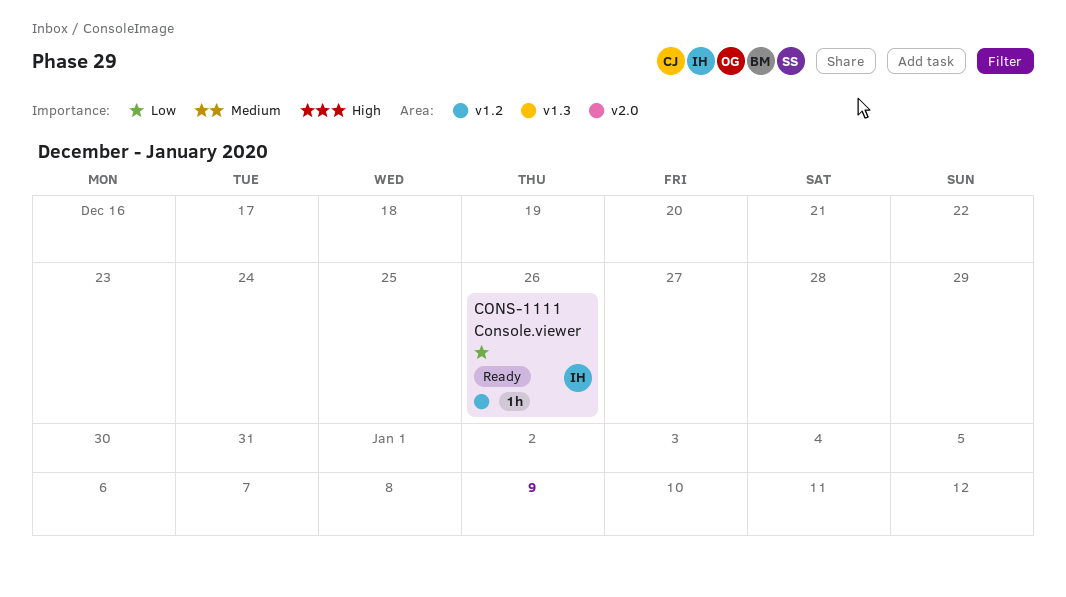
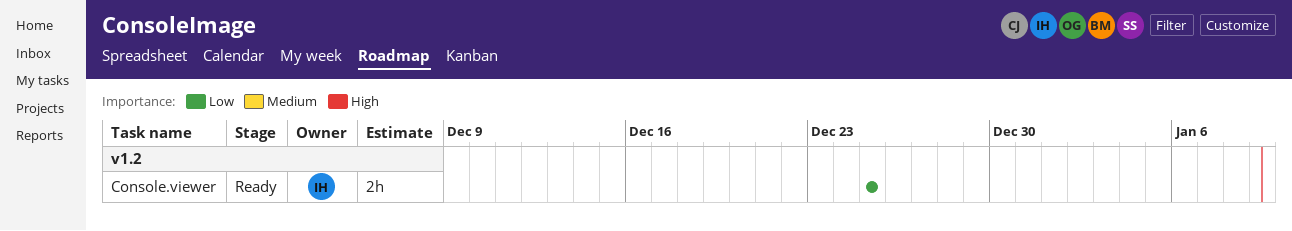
Console.viewer, estimate: 1h -> 2h
Console.viewer, due: Dec 26 -> Dec 25

